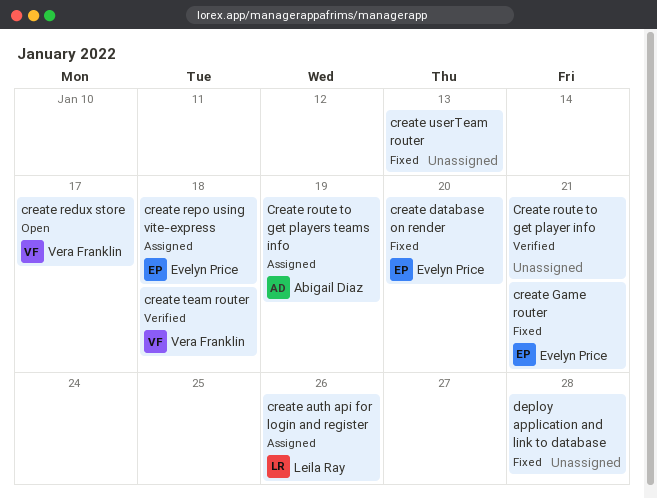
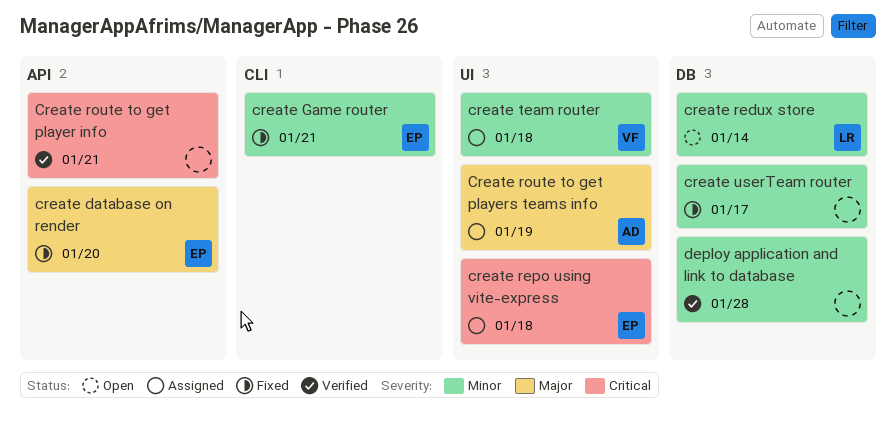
create auth api for login and register: present -> none
create redux store, owner: Vera Franklin -> Leila Ray
create redux store, due: Jan 17 -> Jan 14
create team router, status: Verified -> Assigned
create userTeam router, due: Jan 13 -> Jan 17
deploy application and link to database, status: Fixed -> Verified

